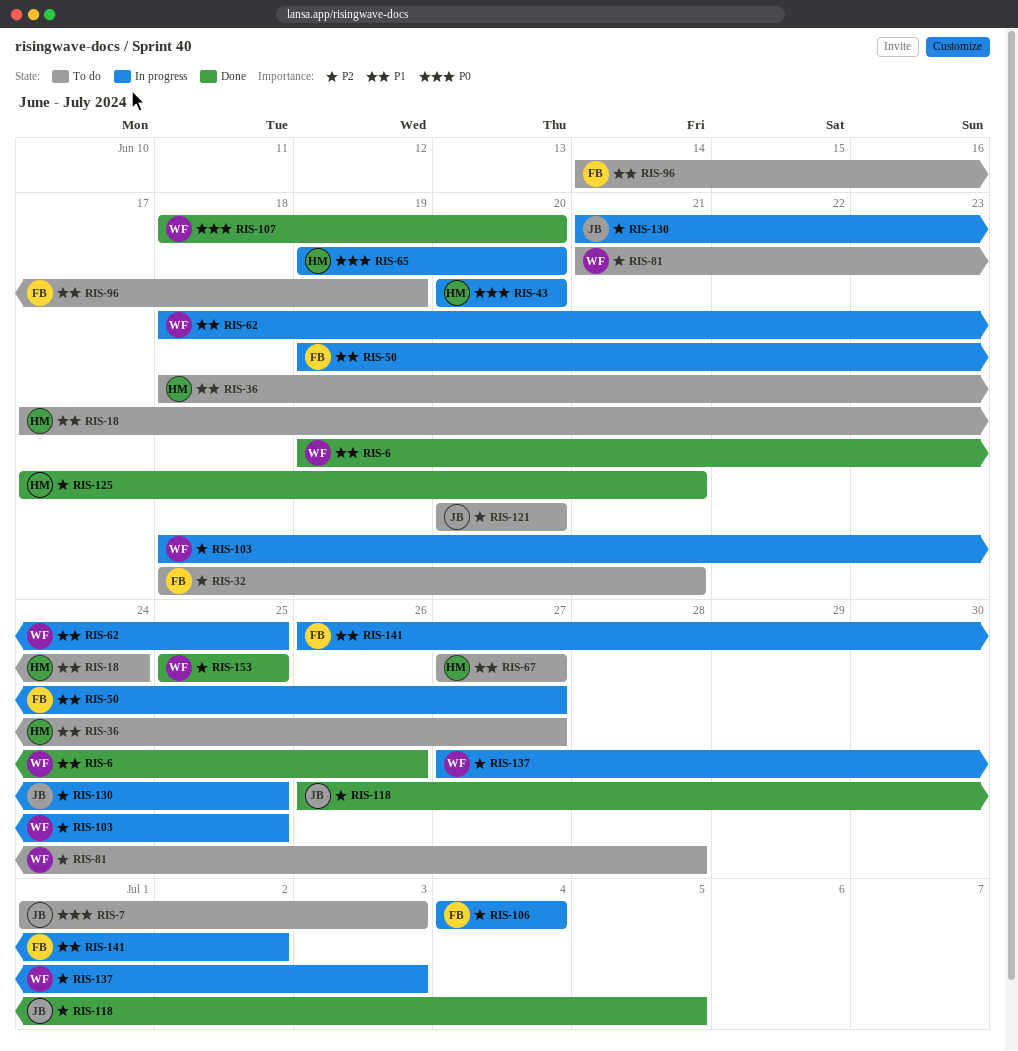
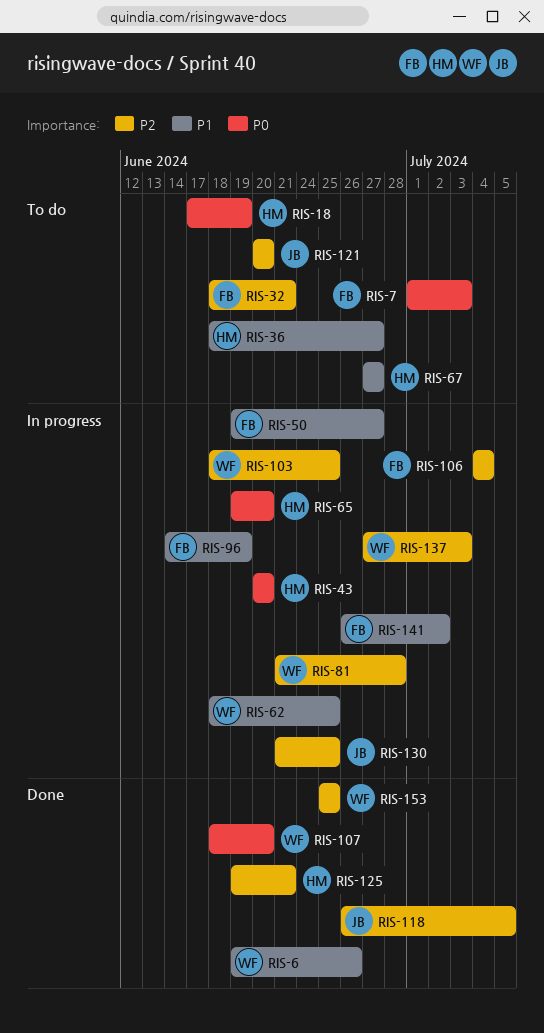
RIS-7, owner: JB -> FB
RIS-18, priority: P1 -> P0
RIS-18, due: Jun 24 -> Jun 19
RIS-81, status: To do -> In progress
RIS-96, status: To do -> In progress
RIS-125, start: Jun 17 -> Jun 19

